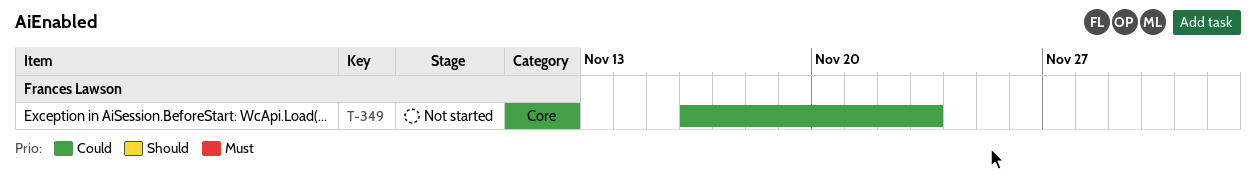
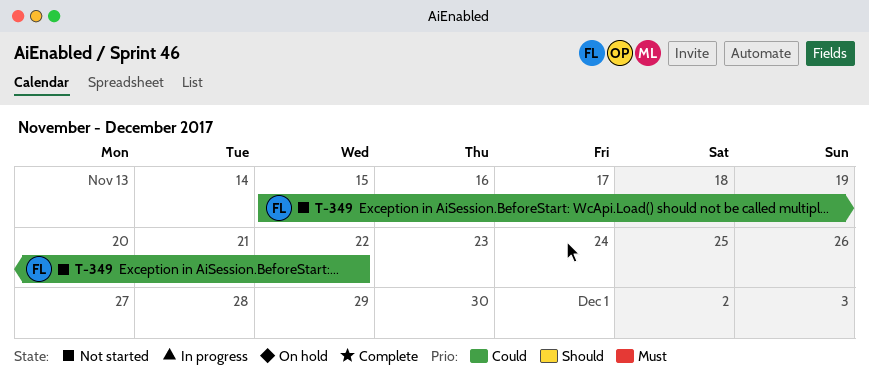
T-349, start: Nov 16 -> Nov 15
T-349, due: Nov 23 -> Nov 22

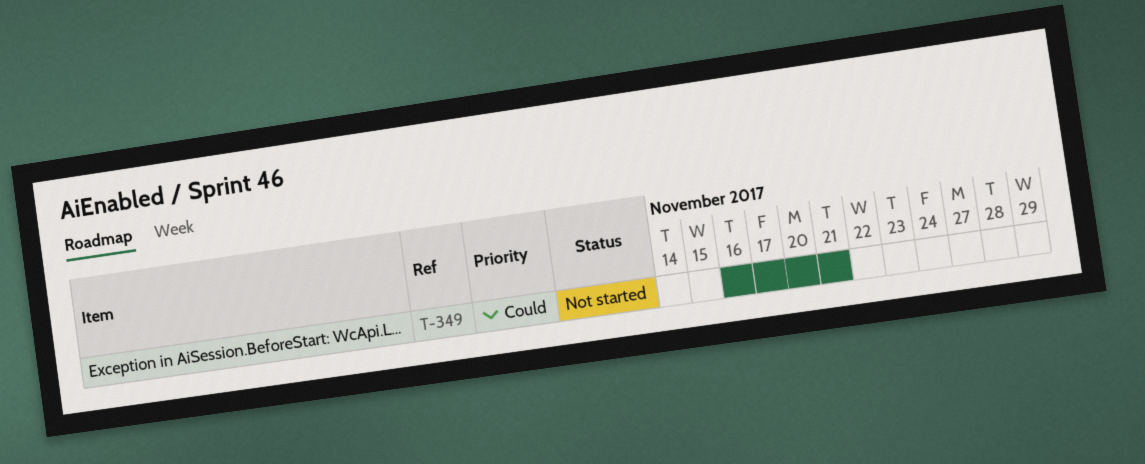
T-349, start: Nov 15 -> Nov 16
T-349, due: Nov 22 -> Nov 21

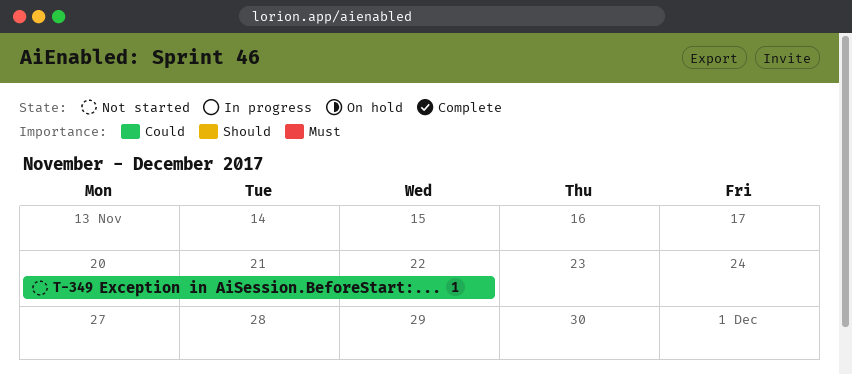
T-349, start: Nov 16 -> Nov 20
T-349, due: Nov 21 -> Nov 22

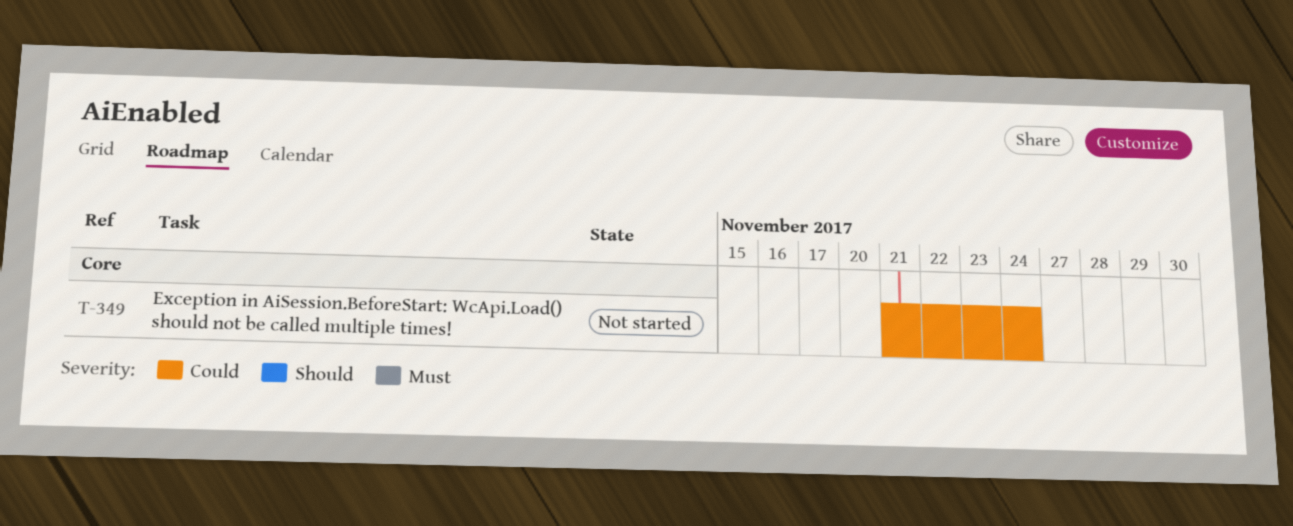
T-349, start: Nov 20 -> Nov 21
T-349, due: Nov 22 -> Nov 24

